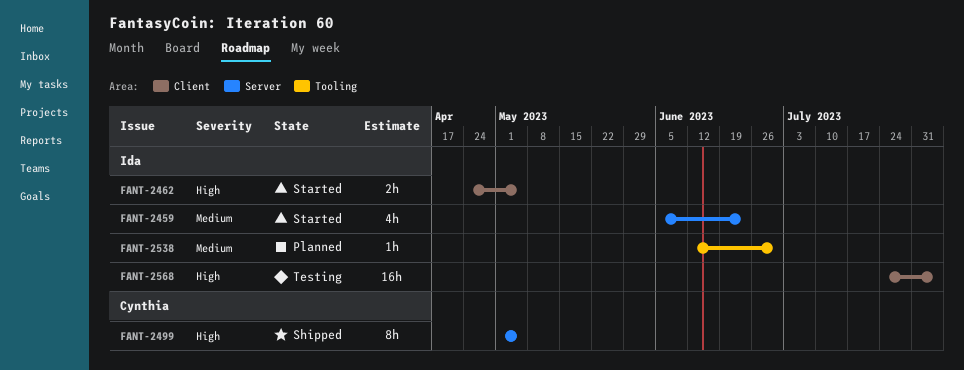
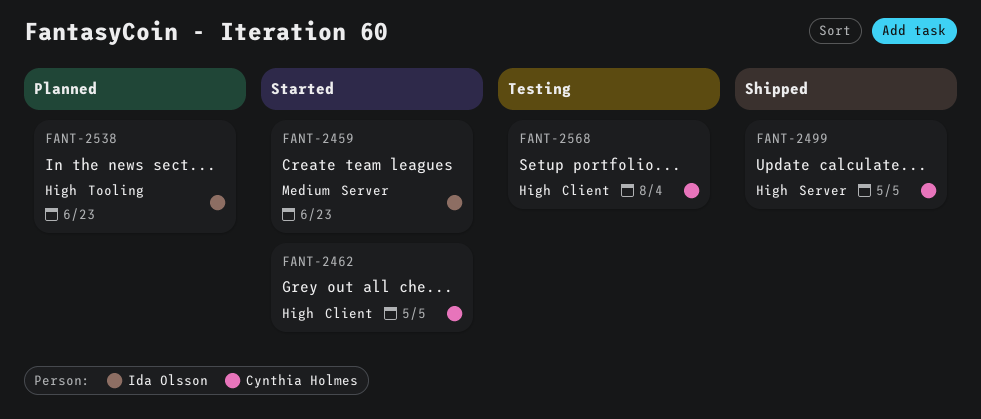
FANT-2462, owner: Ida Olsson -> Cynthia Holmes
FANT-2538, priority: Medium -> High
FANT-2538, due: Jun 30 -> Jun 23
FANT-2568, owner: Ida Olsson -> Cynthia Holmes

